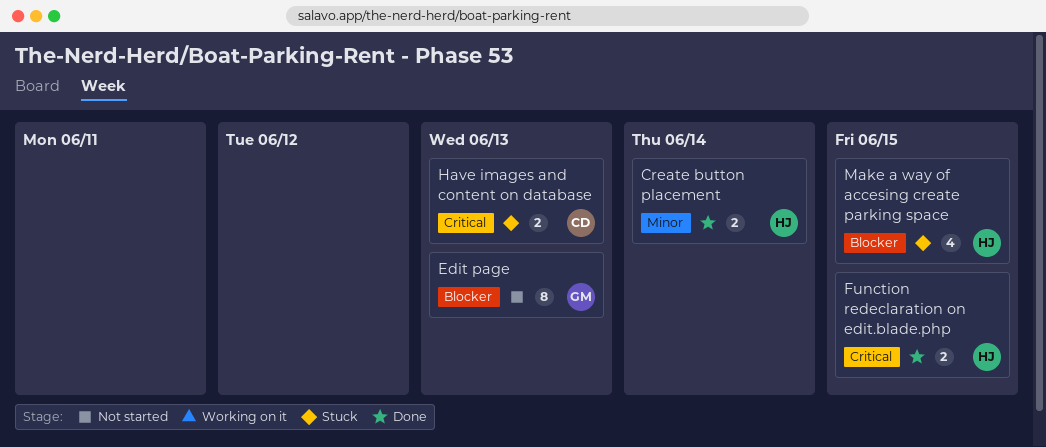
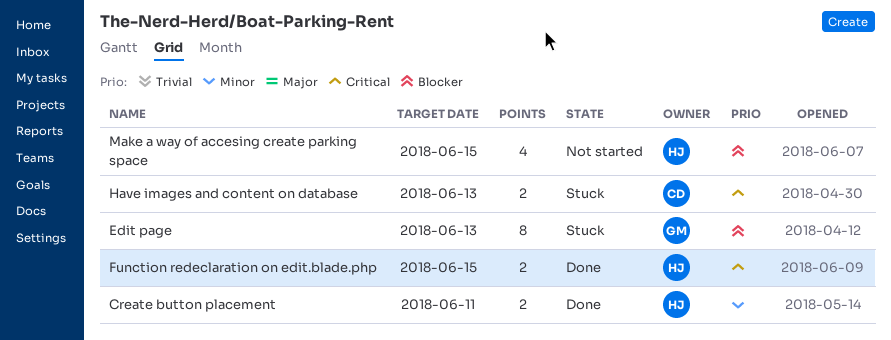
Create button placement, due: Jun 14 -> Jun 11
Edit page, status: Not started -> Stuck
Make a way of accesing create parking space, status: Stuck -> Not started

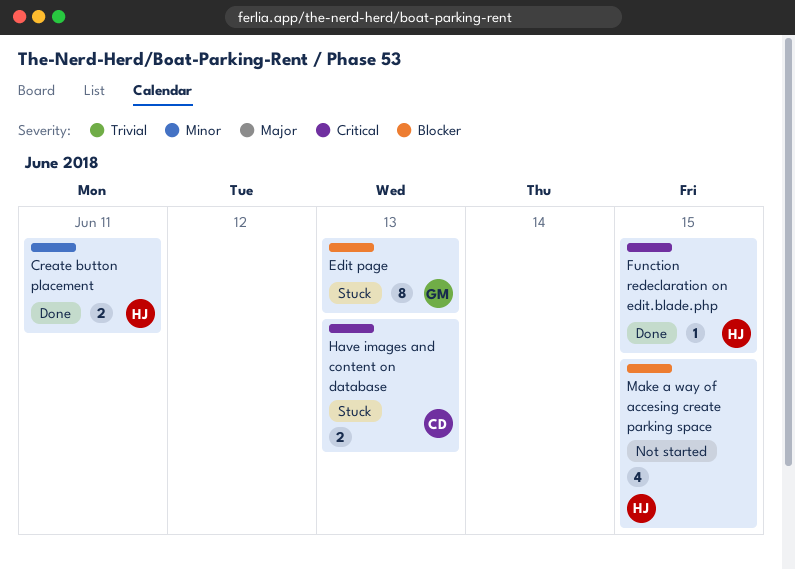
Function redeclaration on edit.blade.php, estimate: 2 -> 1

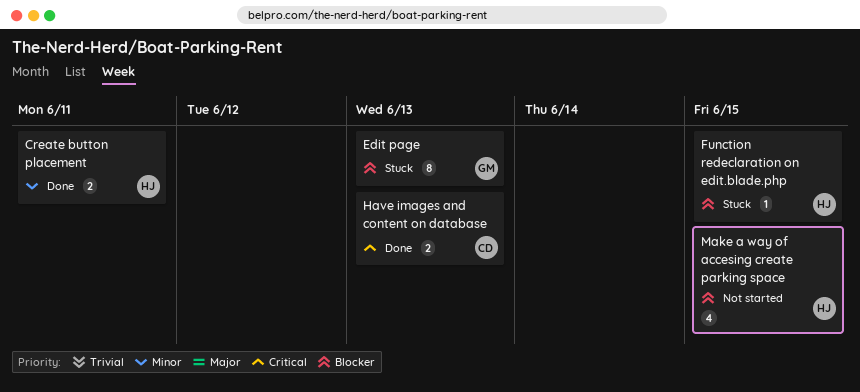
Function redeclaration on edit.blade.php, status: Done -> Stuck
Function redeclaration on edit.blade.php, priority: Critical -> Blocker
Have images and content on database, status: Stuck -> Done

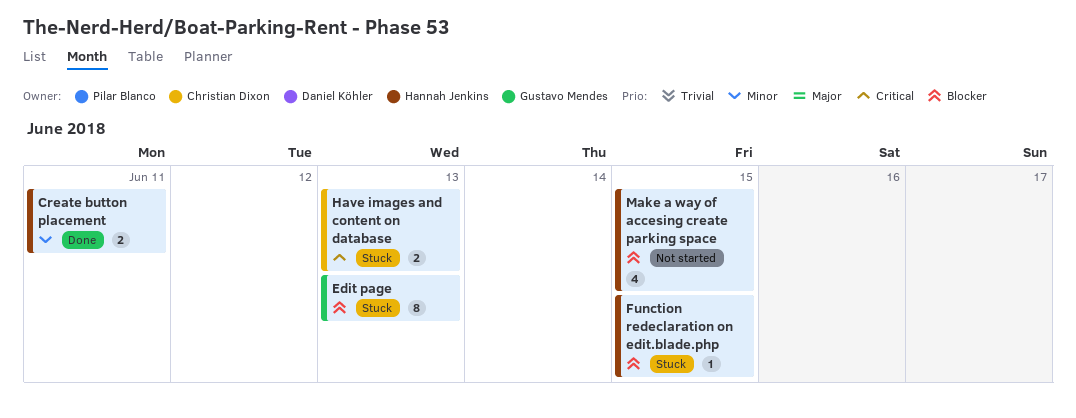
Have images and content on database, status: Done -> Stuck

